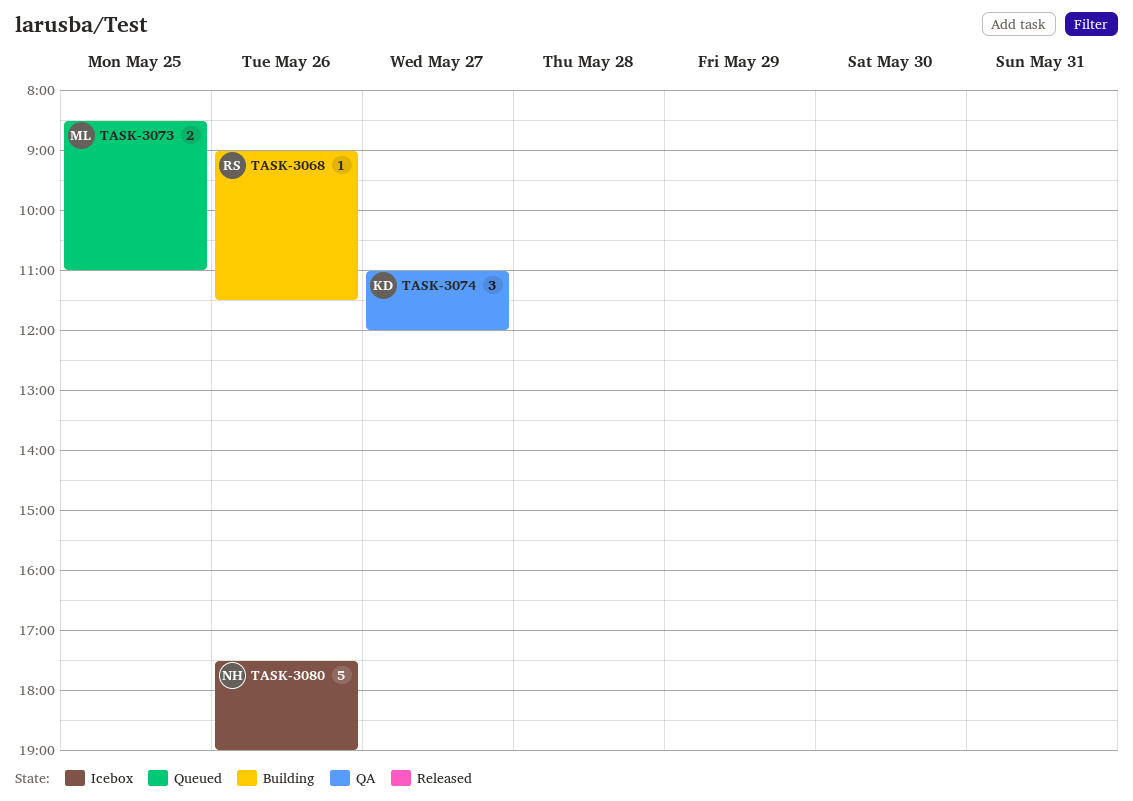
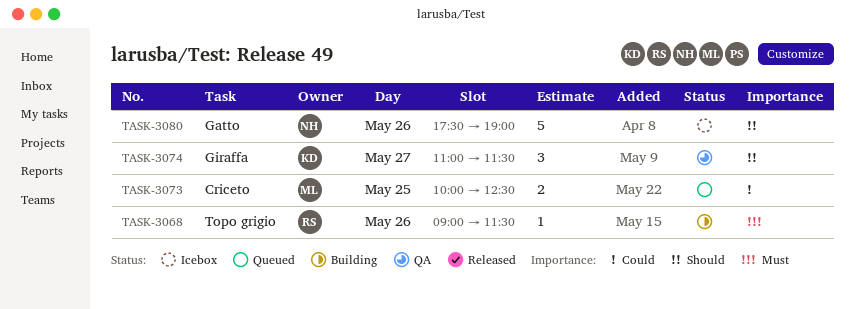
TASK-3073, begins: 08:30 -> 10:00
TASK-3073, ends: 11:00 -> 12:30
TASK-3074, ends: 12:00 -> 11:30

